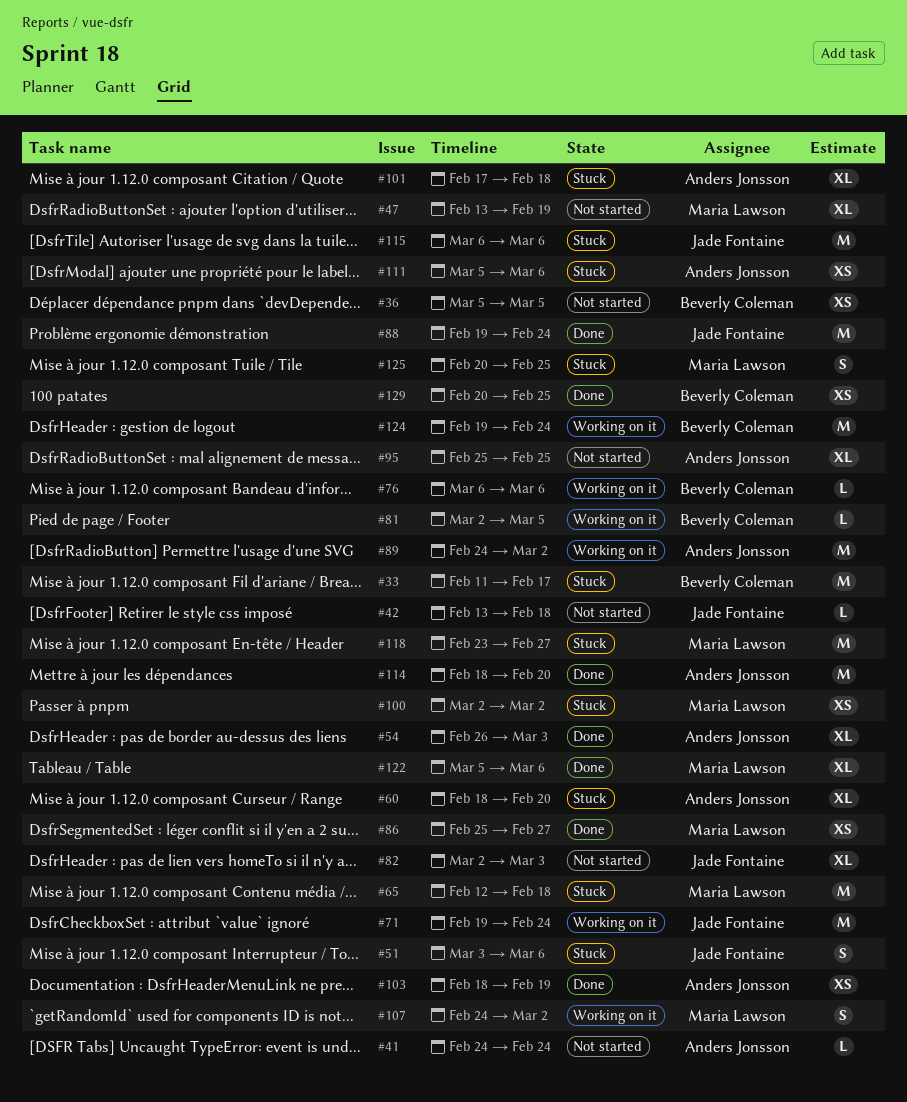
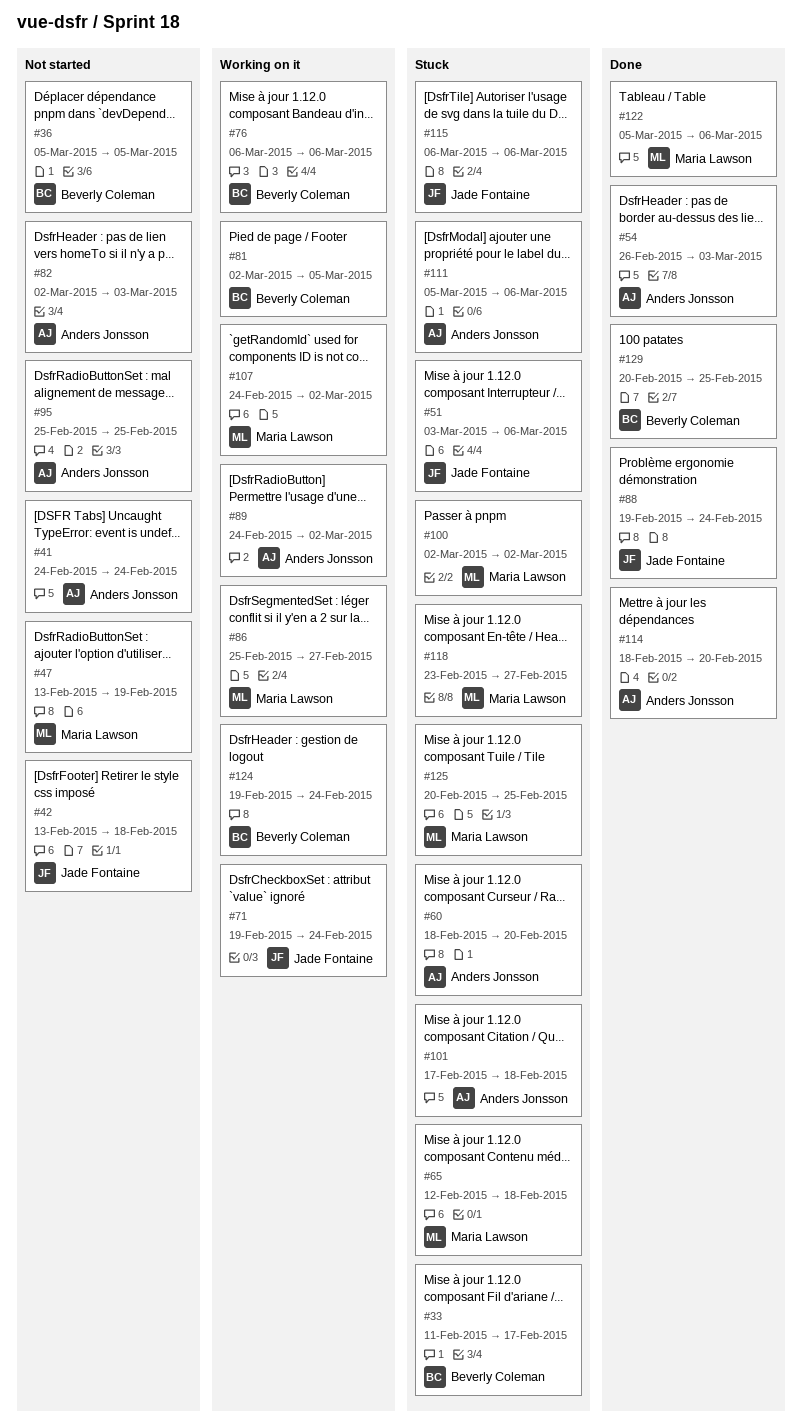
#82, owner: Jade Fontaine -> Anders Jonsson
#86, status: Done -> Working on it
#103: present -> none

